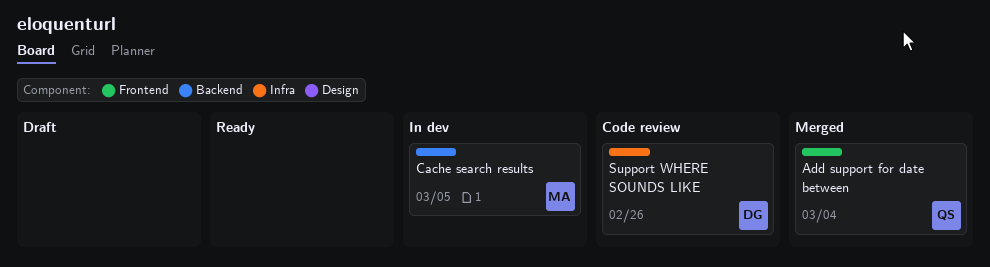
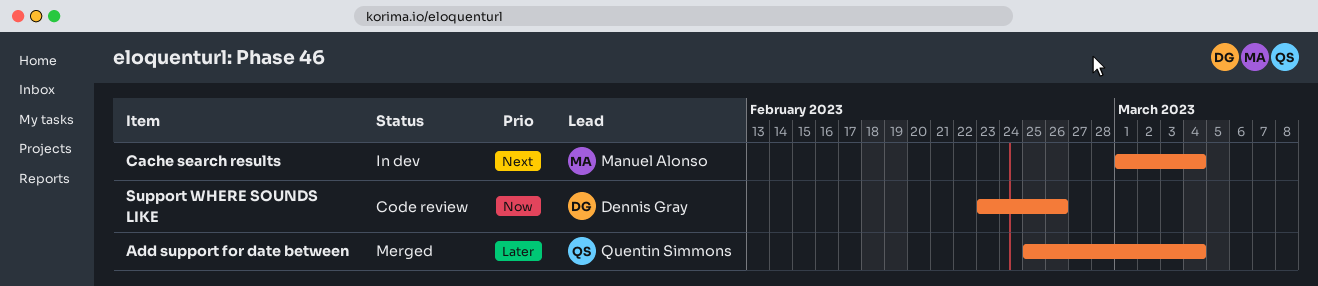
Cache search results, due: Mar 5 -> Mar 4

